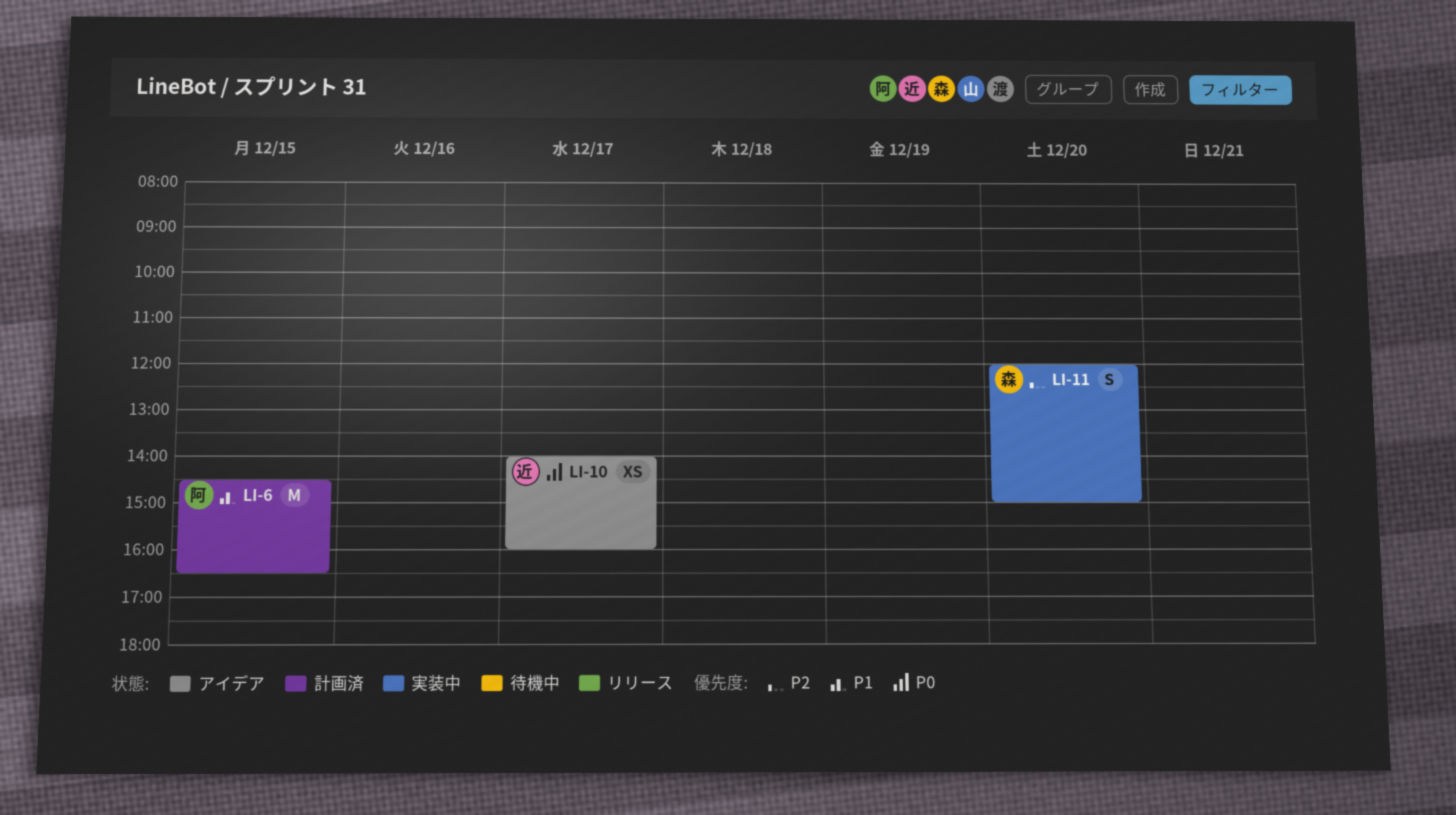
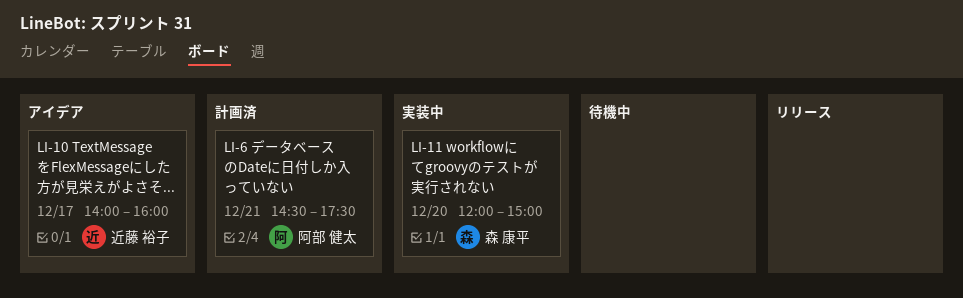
LI-6, day: Dec 15 -> Dec 21
LI-6, ends: 16:30 -> 17:30

